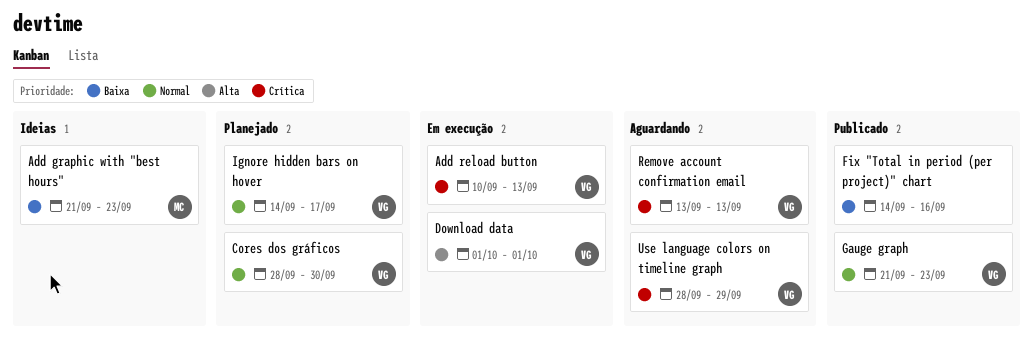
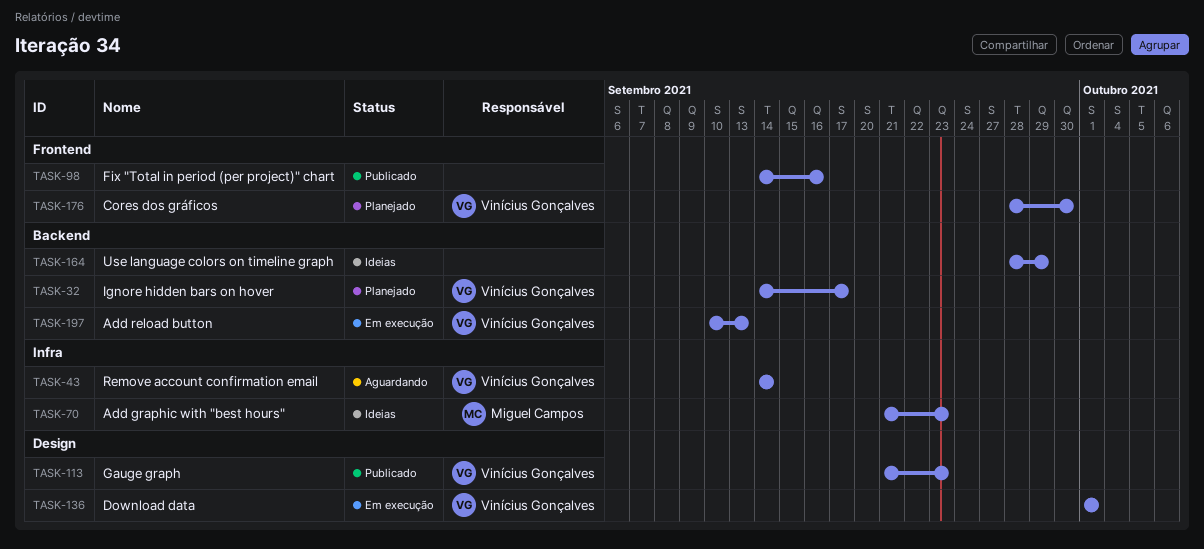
Remove account confirmation email, start: Sep 13 -> Sep 14
Remove account confirmation email, due: Sep 13 -> Sep 14
Use language colors on timeline graph, status: Aguardando -> Ideias
Use language colors on timeline graph, owner: Vinícius Gonçalves -> none

